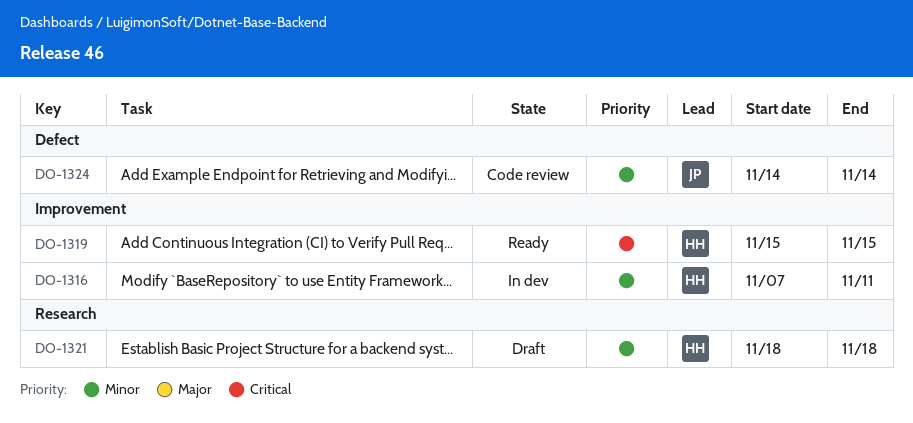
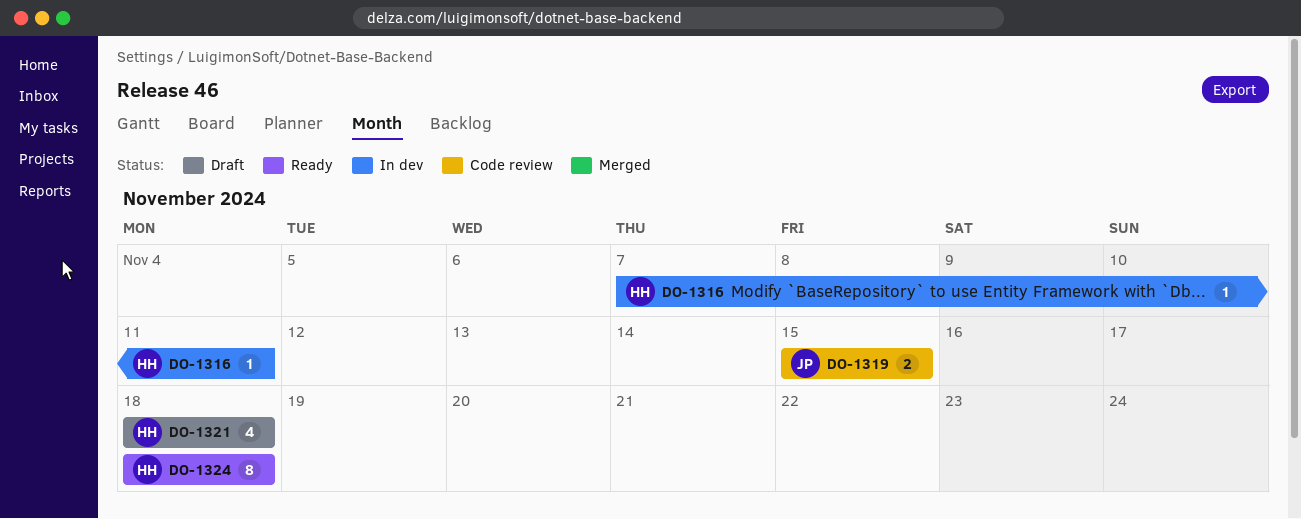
DO-1319, status: Ready -> Code review
DO-1319, owner: HH -> JP
DO-1324, status: Code review -> Ready
DO-1324, owner: JP -> HH
DO-1324, start: Nov 14 -> Nov 18
DO-1324, due: Nov 14 -> Nov 18

